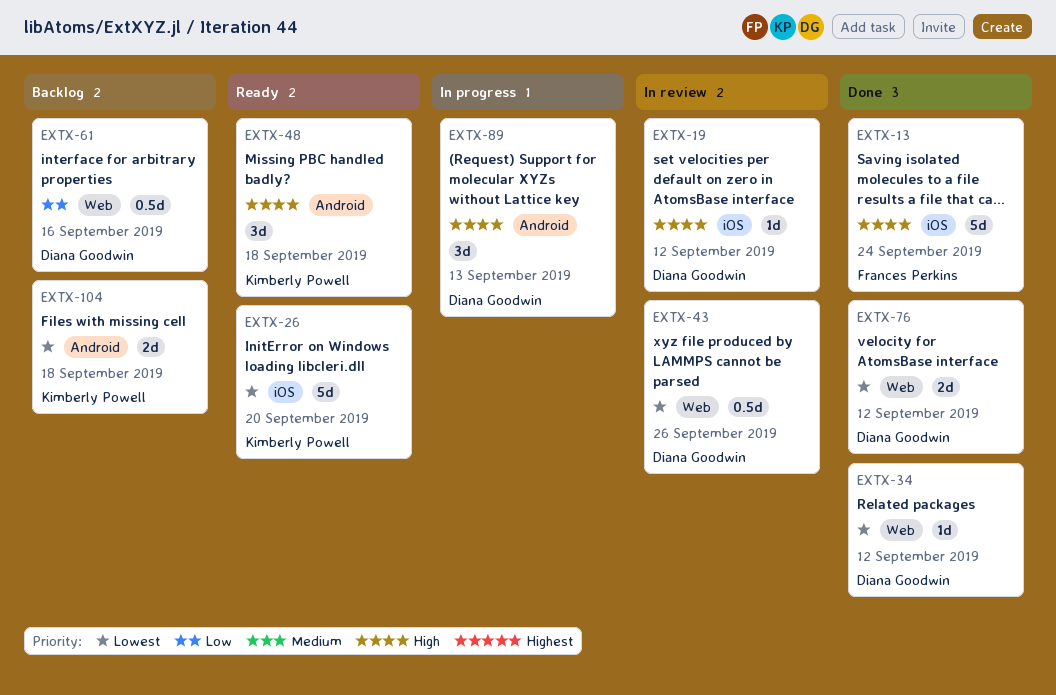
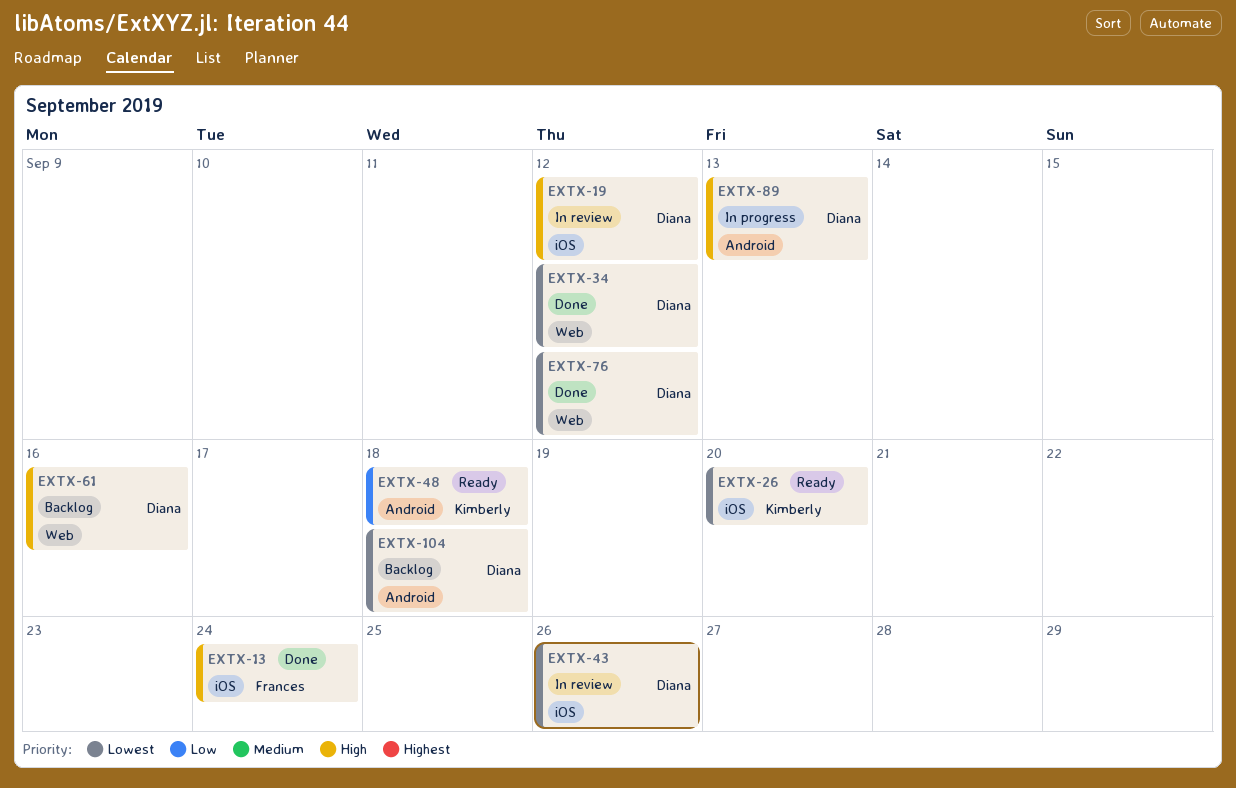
EXTX-43, label: Web -> iOS
EXTX-48, priority: High -> Low
EXTX-61, priority: Low -> High
EXTX-104, owner: Kimberly Powell -> Diana Goodwin

